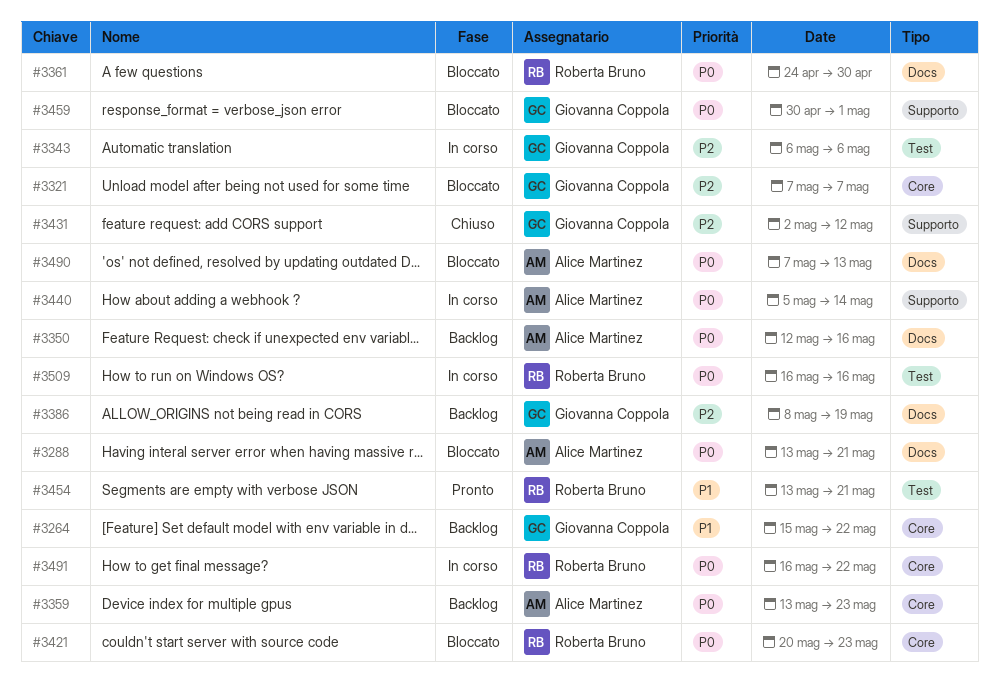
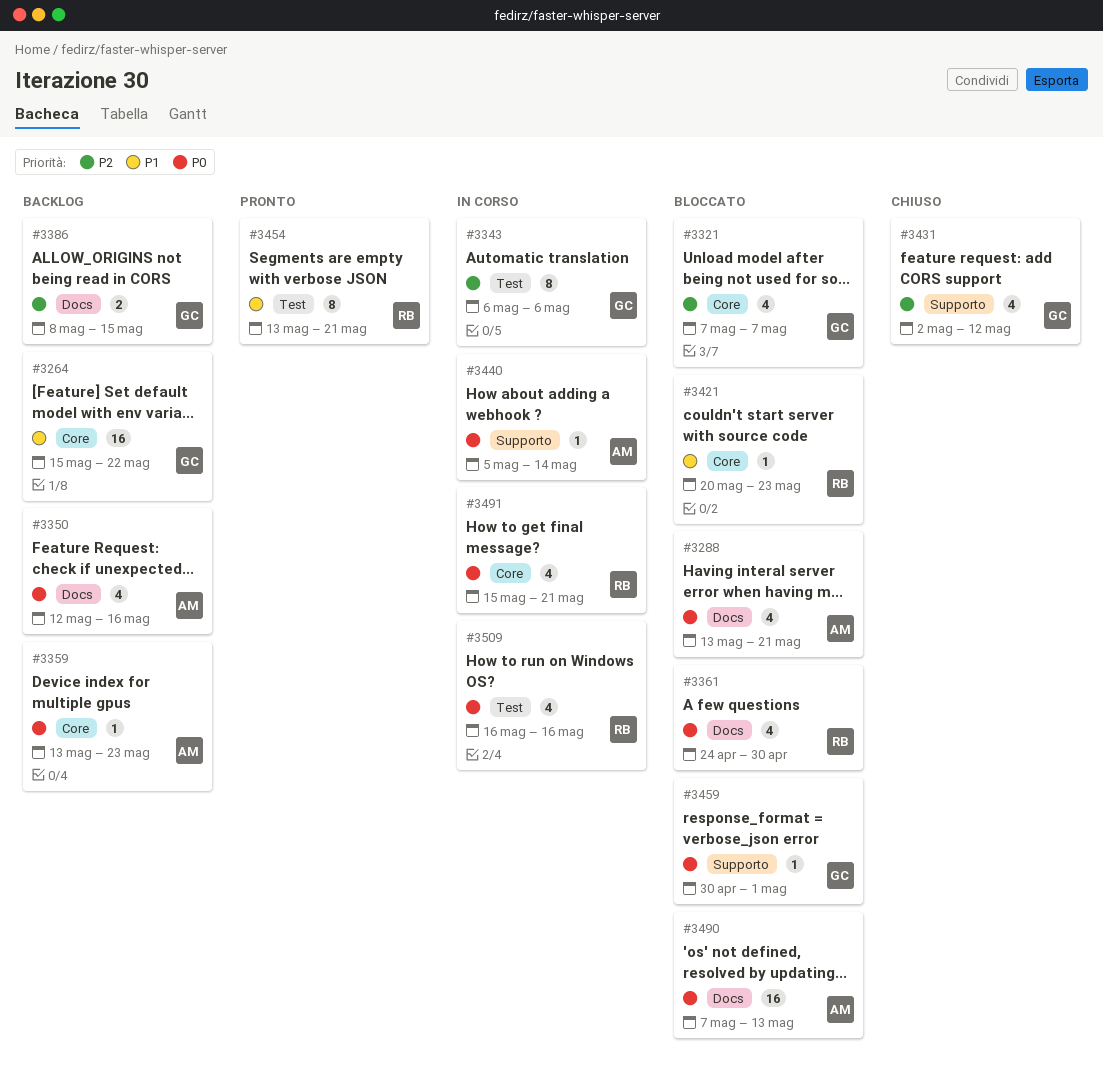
#3386, due: May 19 -> May 15
#3421, priority: P0 -> P1
#3491, start: May 16 -> May 15
#3491, due: May 22 -> May 21

